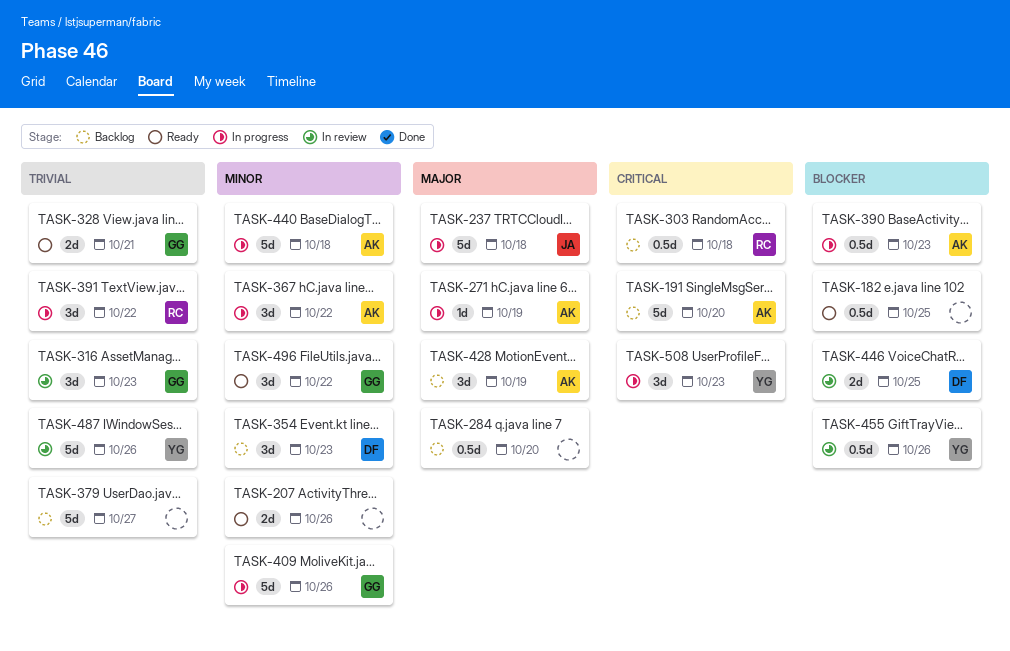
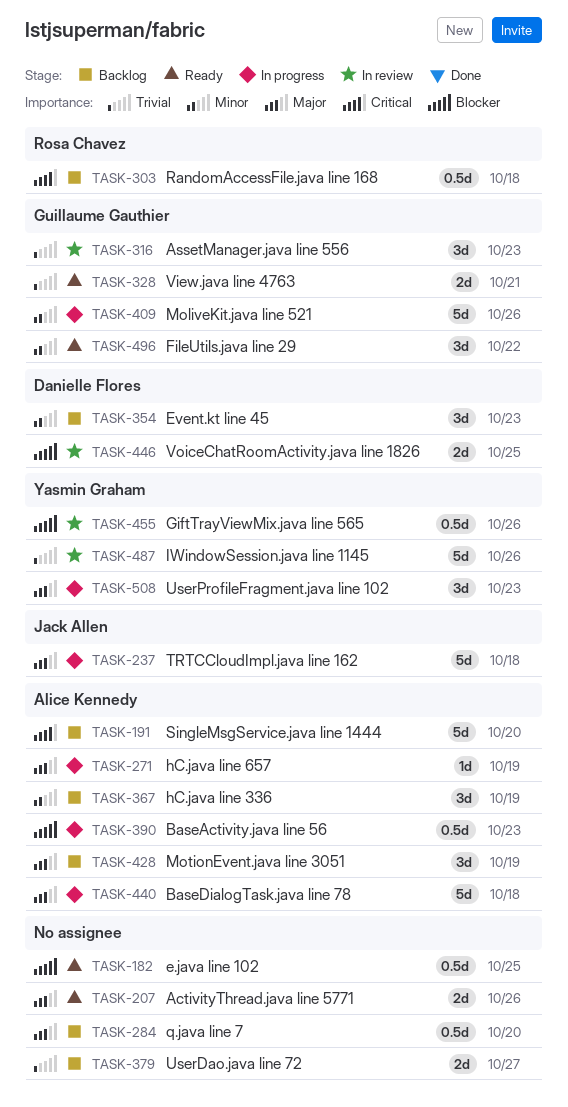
TASK-207, priority: Minor -> Major
TASK-367, status: In progress -> Backlog
TASK-367, due: Oct 22 -> Oct 19
TASK-379, estimate: 5d -> 2d
TASK-391: present -> none
TASK-440, priority: Minor -> Major
TASK-508, priority: Critical -> Major

